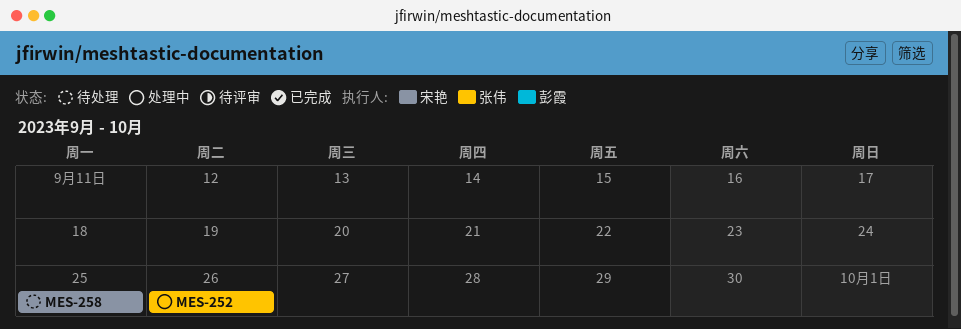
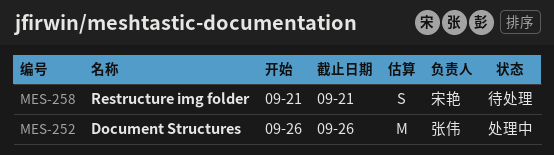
MES-258, start: Sep 25 -> Sep 21
MES-258, due: Sep 25 -> Sep 21

